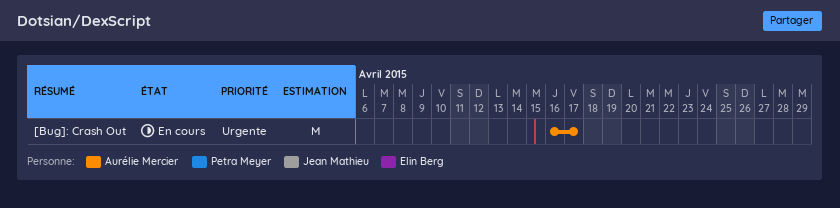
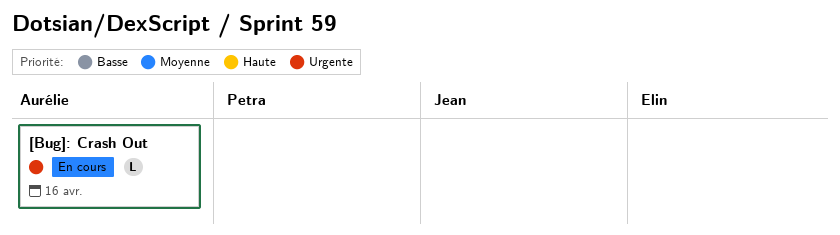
[Bug]: Crash Out, estimate: M -> L
[Bug]: Crash Out, due: Apr 17 -> Apr 16

